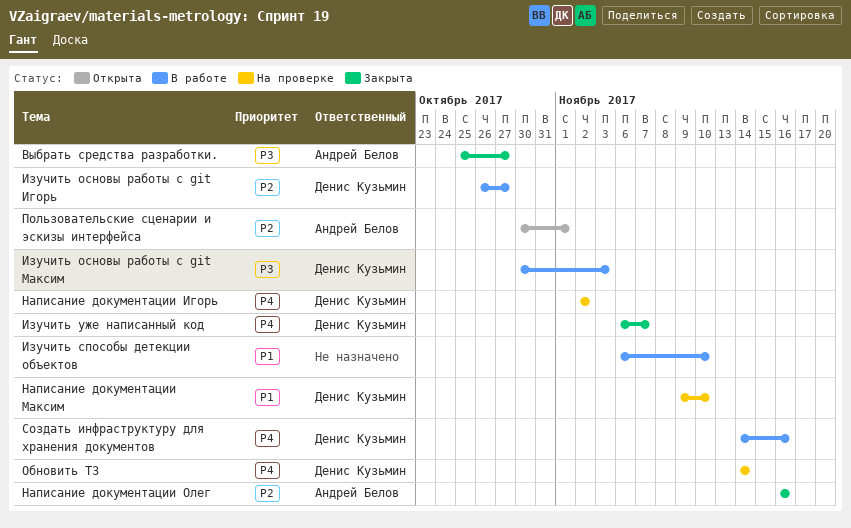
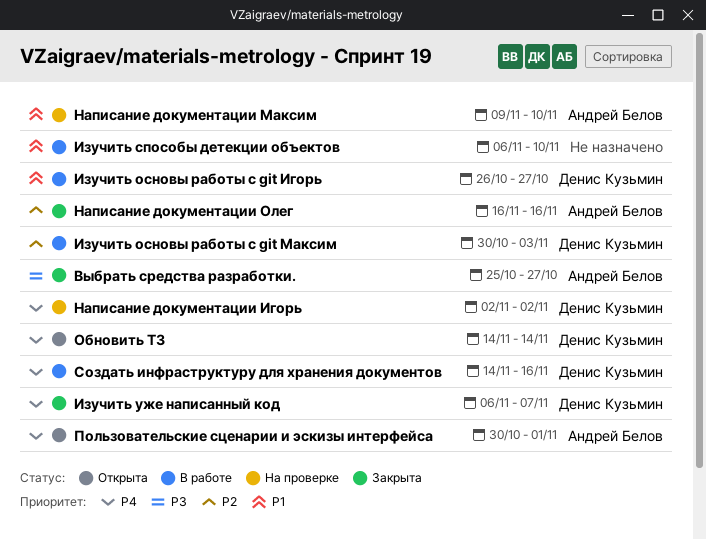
Изучить основы работы с git Игорь, priority: P2 -> P1
Изучить основы работы с git Максим, priority: P3 -> P2
Написание документации Максим, owner: Денис Кузьмин -> Андрей Белов
Обновить ТЗ, status: На проверке -> Открыта
Пользовательские сценарии и эскизы интерфейса, priority: P2 -> P4

